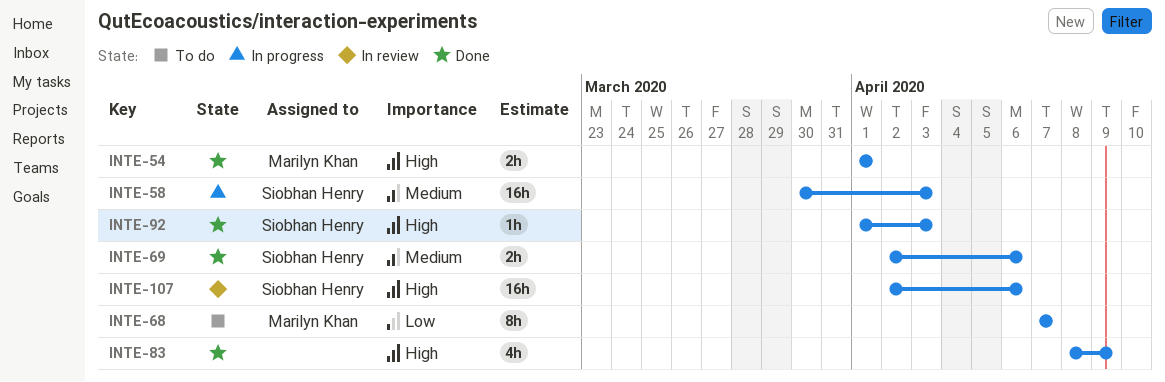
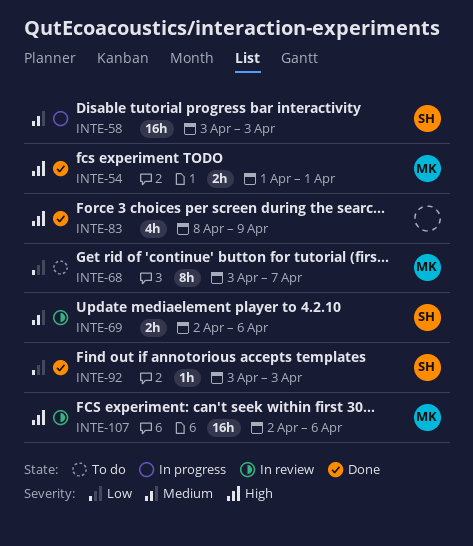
INTE-58, start: Mar 30 -> Apr 3
INTE-68, start: Apr 7 -> Apr 3
INTE-69, status: Done -> In review
INTE-92, priority: High -> Low
INTE-92, start: Apr 1 -> Apr 3
INTE-107, owner: Siobhan Henry -> Marilyn Khan

